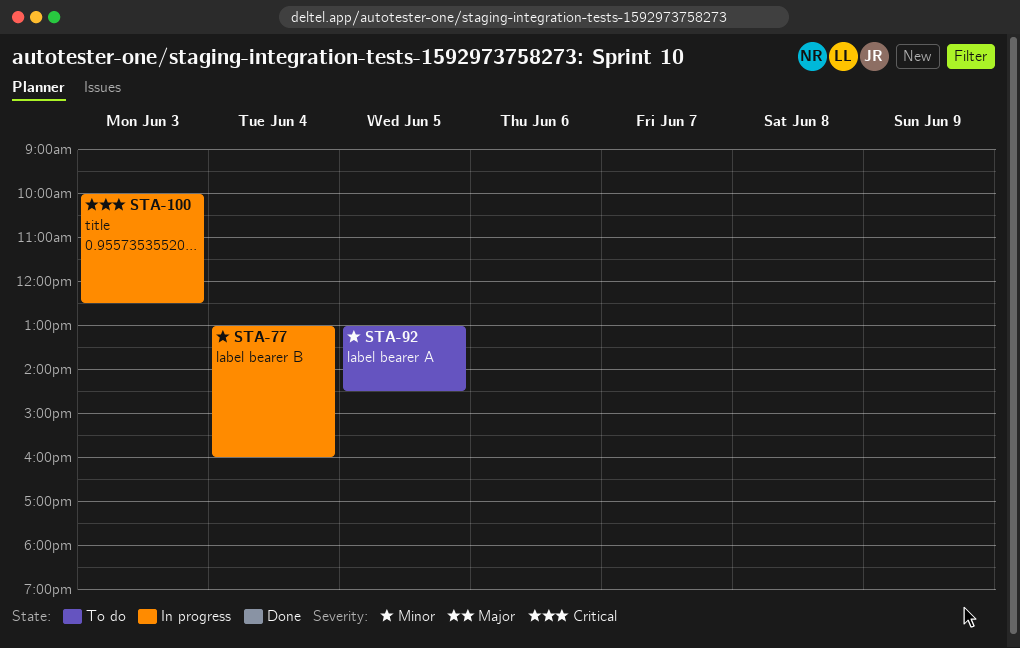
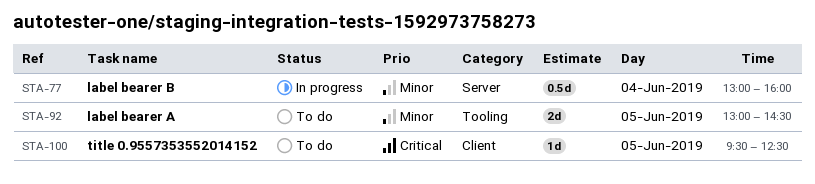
STA-100, status: In progress -> To do
STA-100, day: Jun 3 -> Jun 5
STA-100, begins: 10:00 -> 09:30

